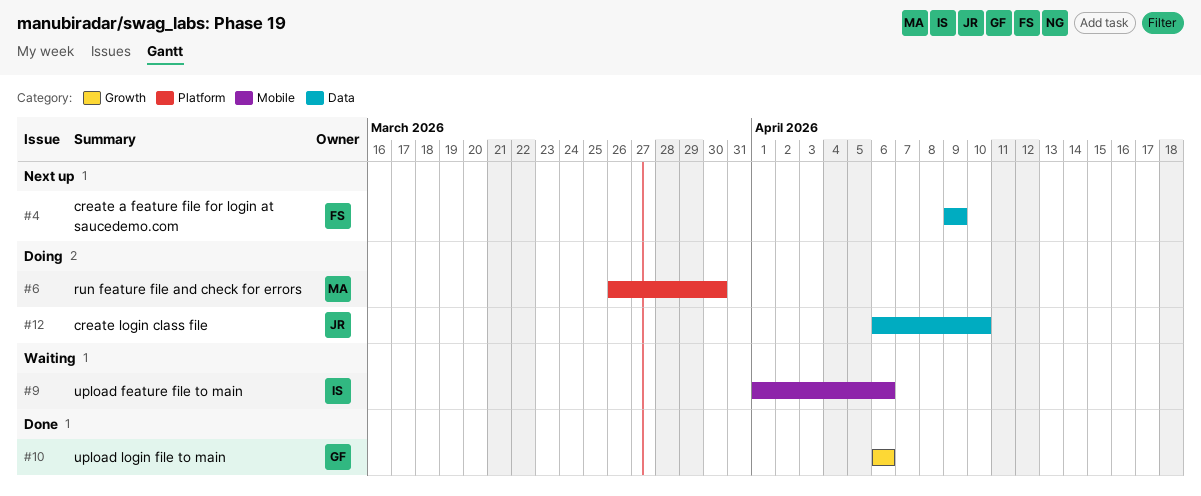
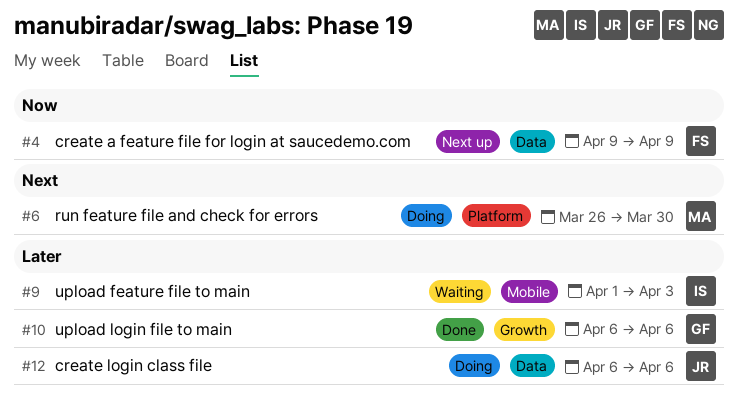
#9, due: Apr 6 -> Apr 3
#12, due: Apr 10 -> Apr 6

